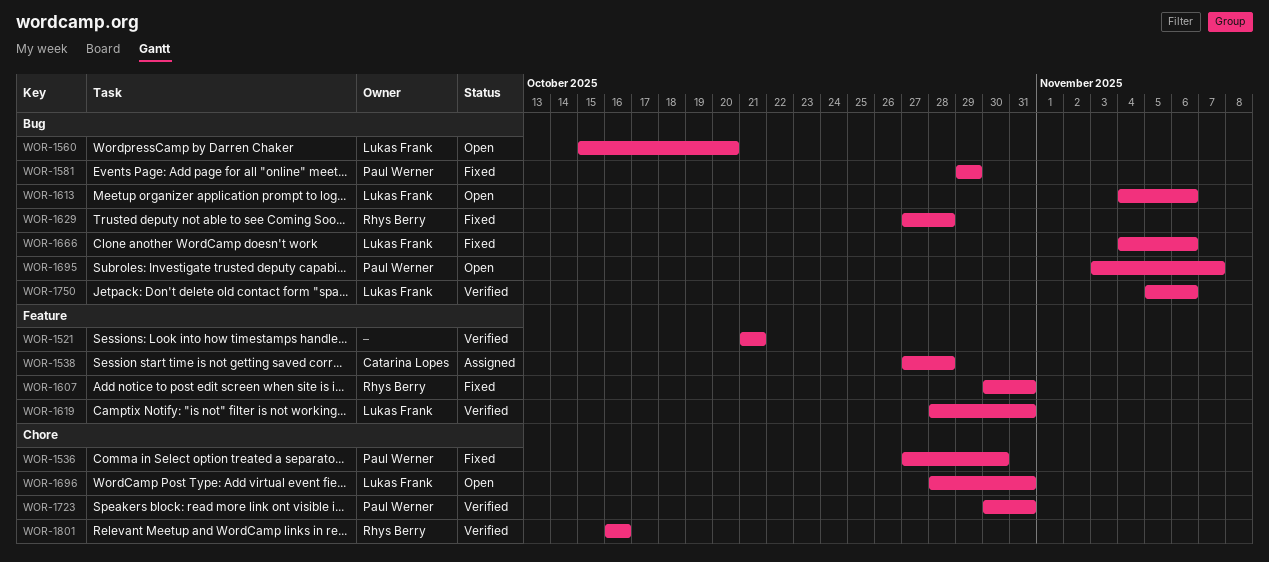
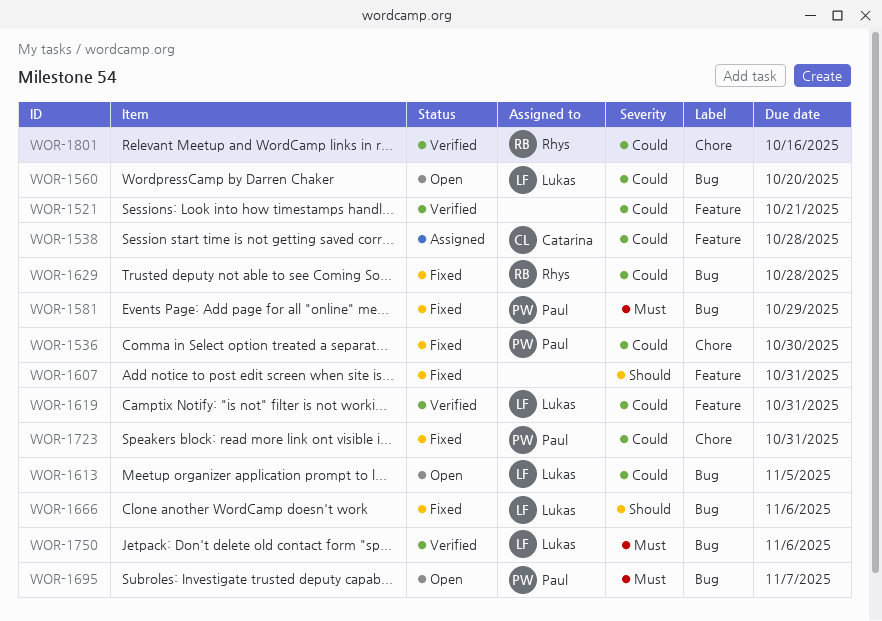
WOR-1607, owner: Rhys Berry -> none
WOR-1613, due: Nov 6 -> Nov 5
WOR-1696: present -> none
WOR-1723, status: Verified -> Fixed

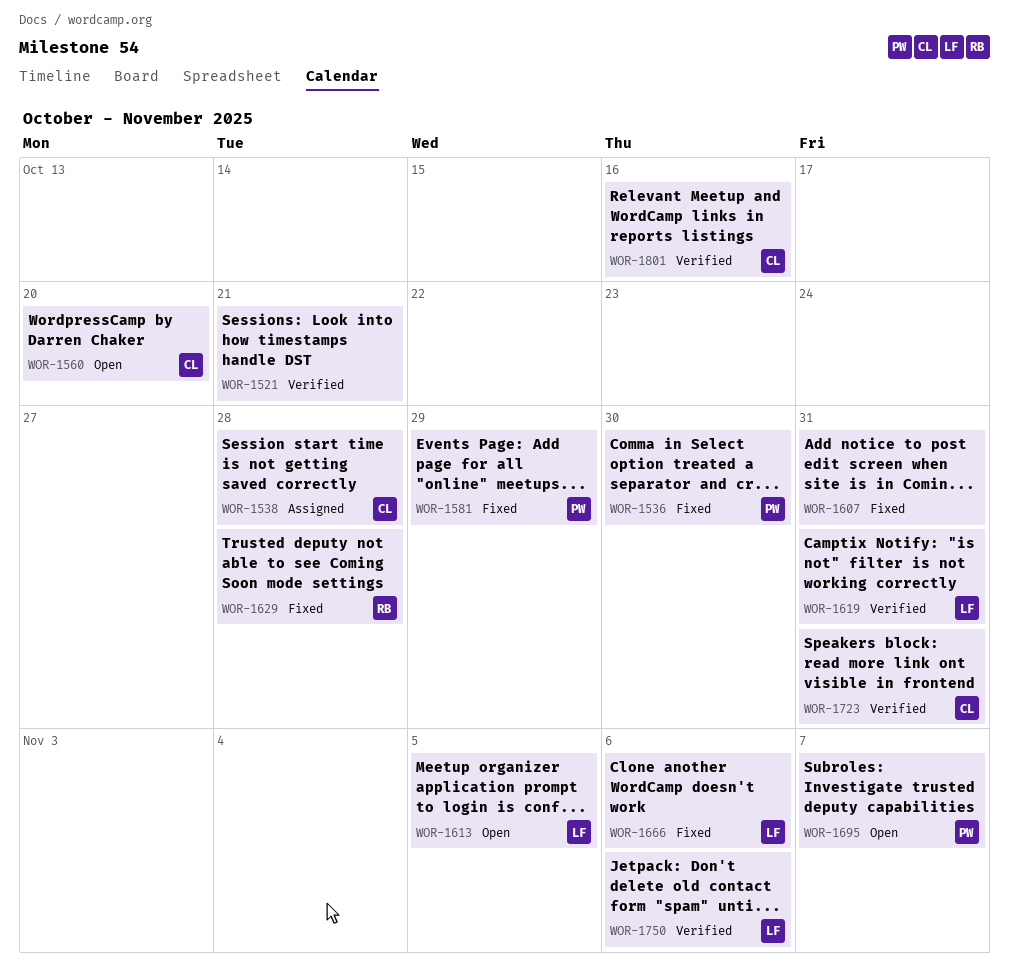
WOR-1560, owner: Lukas -> Catarina
WOR-1723, status: Fixed -> Verified
WOR-1723, owner: Paul -> Catarina
WOR-1801, owner: Rhys -> Catarina

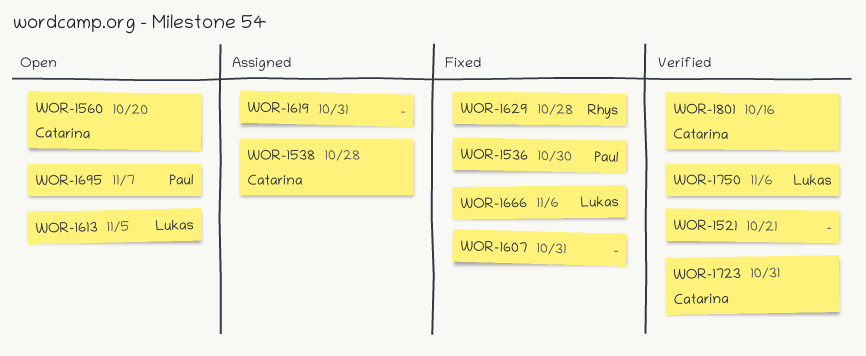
WOR-1581: present -> none
WOR-1619, status: Verified -> Assigned
WOR-1619, owner: Lukas -> none

